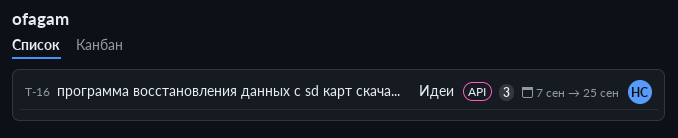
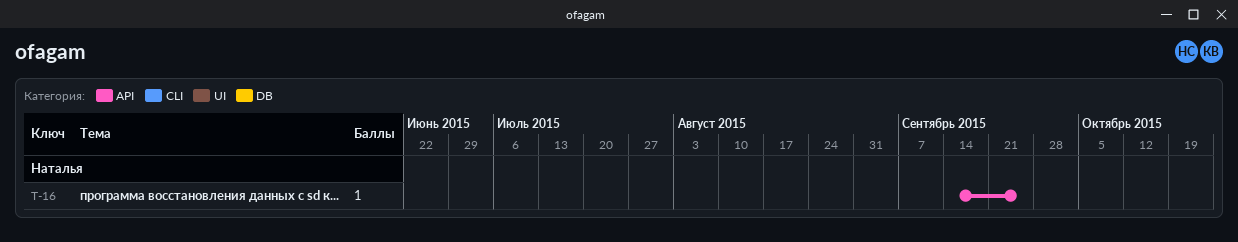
T-16, estimate: 3 -> 1
T-16, start: Sep 7 -> Sep 14

